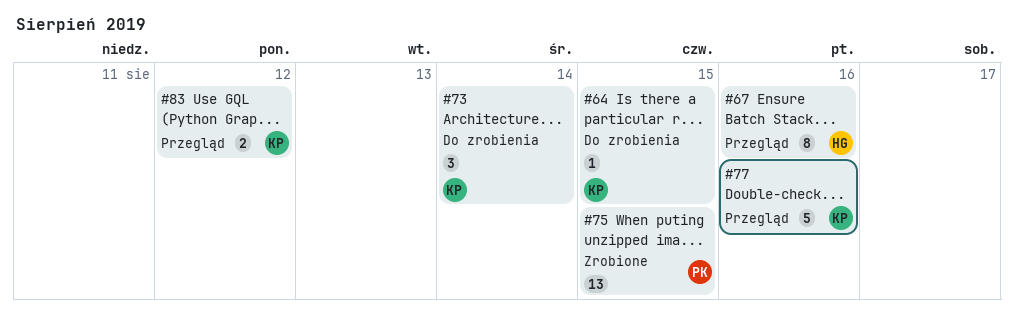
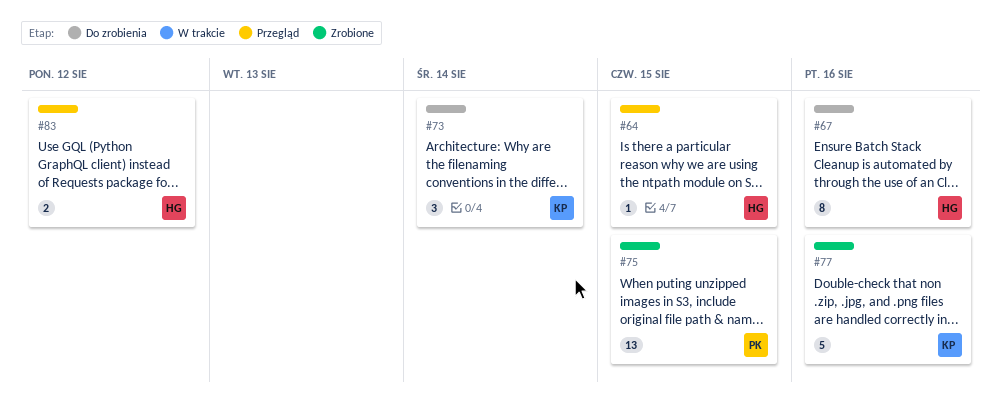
#64, status: Do zrobienia -> Przegląd
#64, owner: KP -> HG
#67, status: Przegląd -> Do zrobienia
#77, status: Przegląd -> Zrobione
#83, owner: KP -> HG

